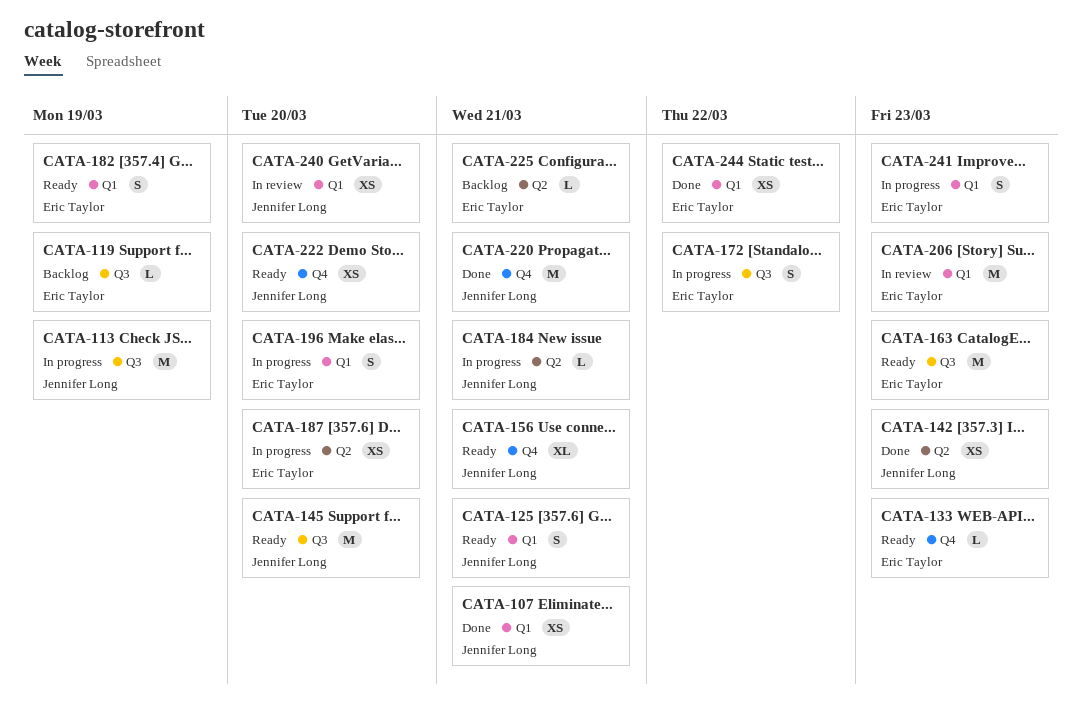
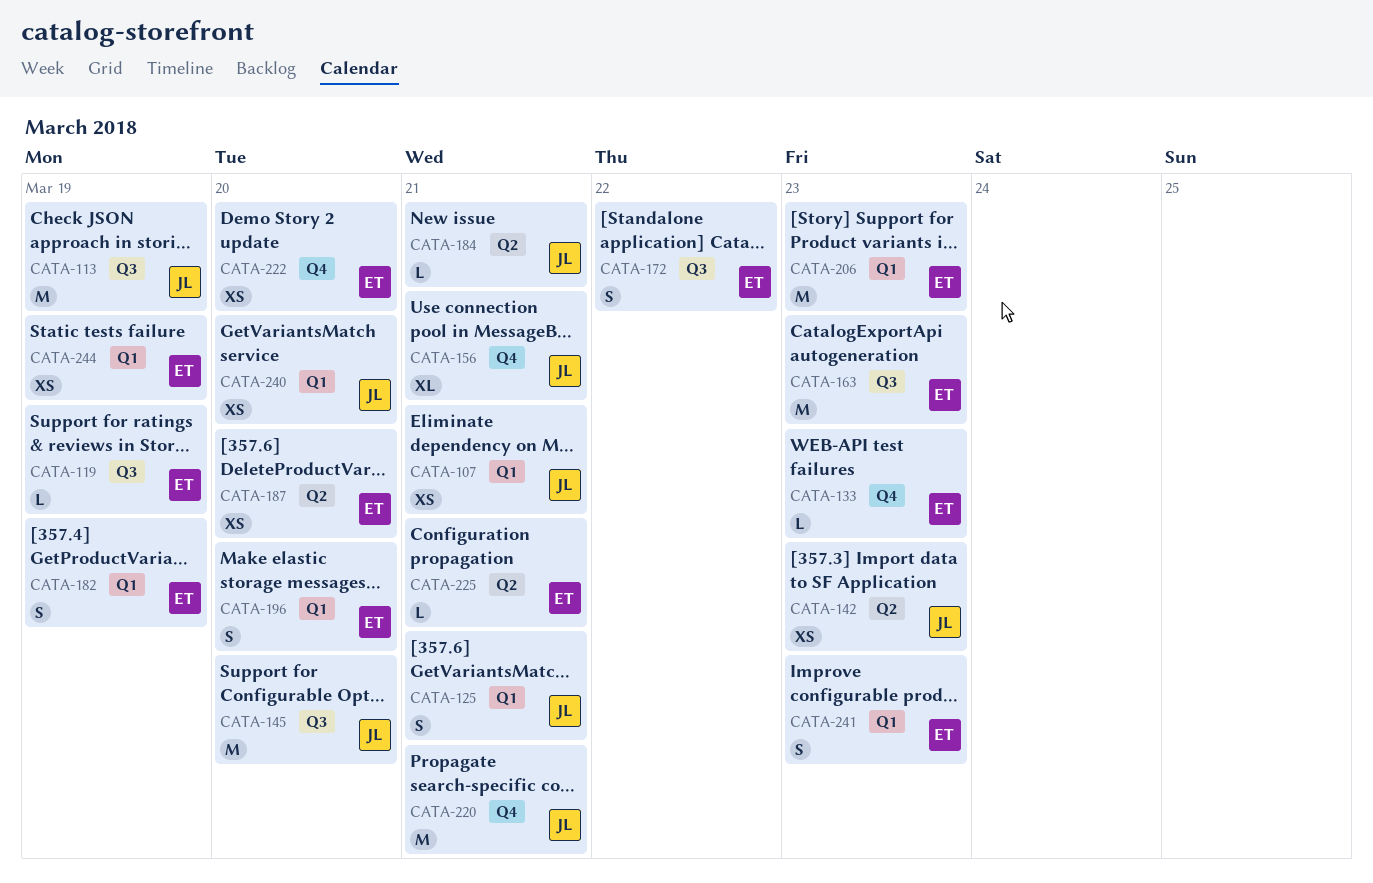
CATA-222, owner: Jennifer Long -> Eric Taylor
CATA-244, due: Mar 22 -> Mar 19

